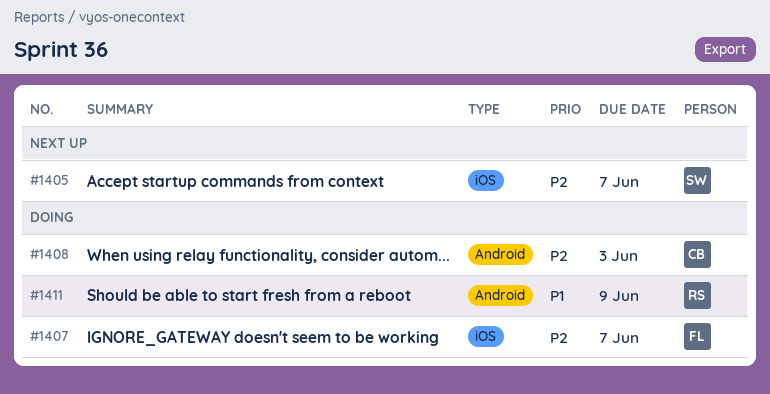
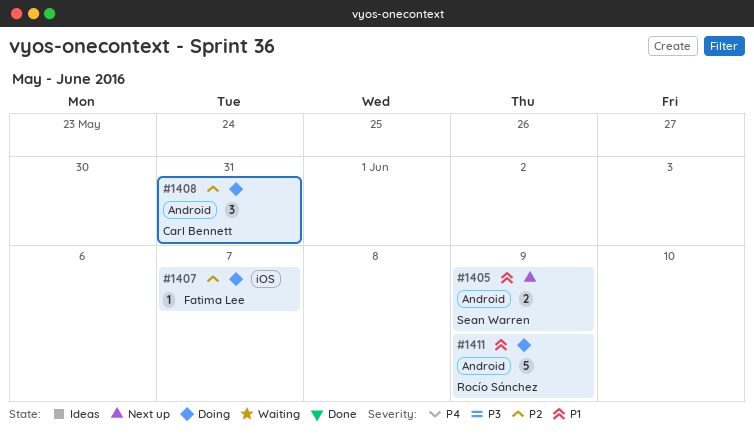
#1405, priority: P2 -> P1
#1405, label: iOS -> Android
#1405, due: Jun 7 -> Jun 9
#1408, due: Jun 3 -> May 31

